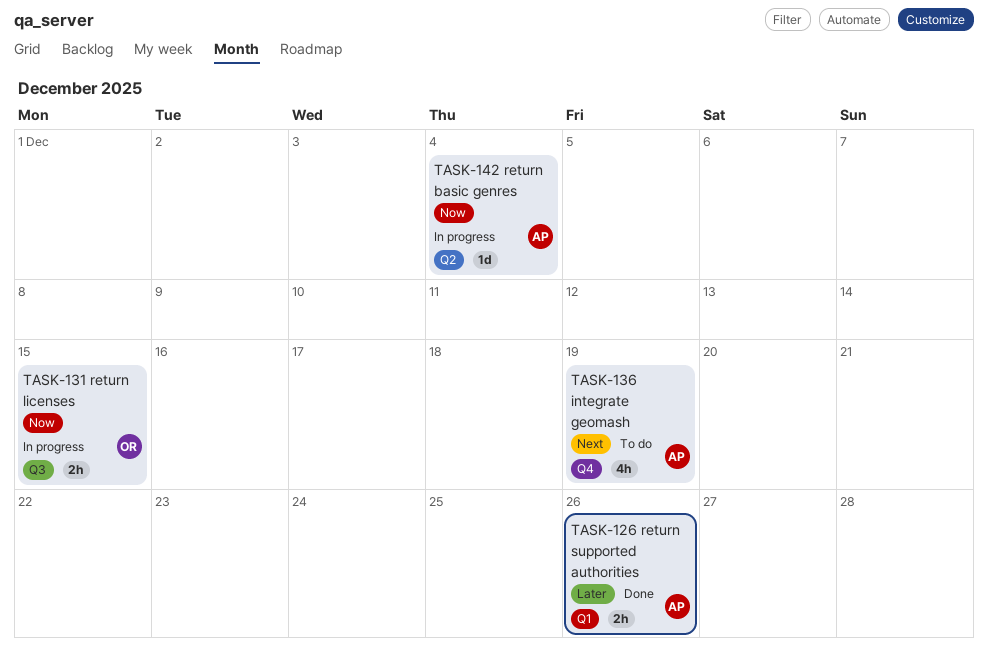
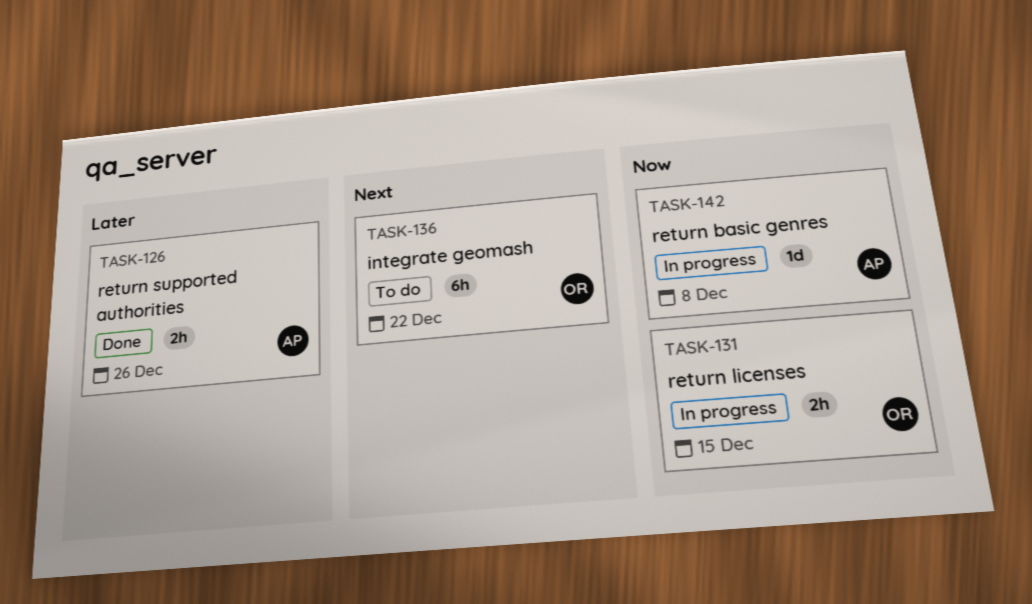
TASK-136, owner: AP -> OR
TASK-136, estimate: 4h -> 6h
TASK-136, due: Dec 19 -> Dec 22
TASK-142, due: Dec 4 -> Dec 8

